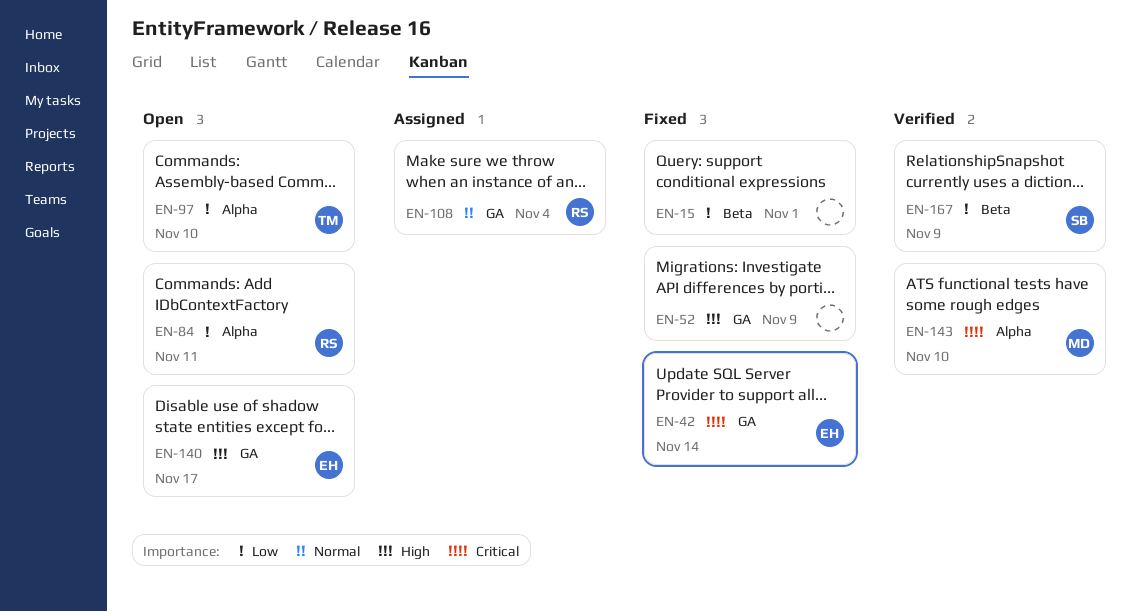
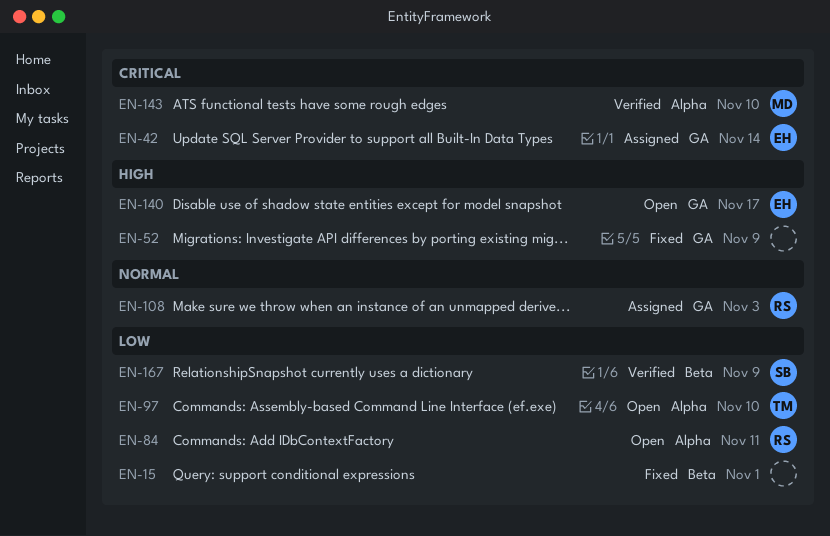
EN-42, status: Fixed -> Assigned
EN-108, due: Nov 4 -> Nov 3

